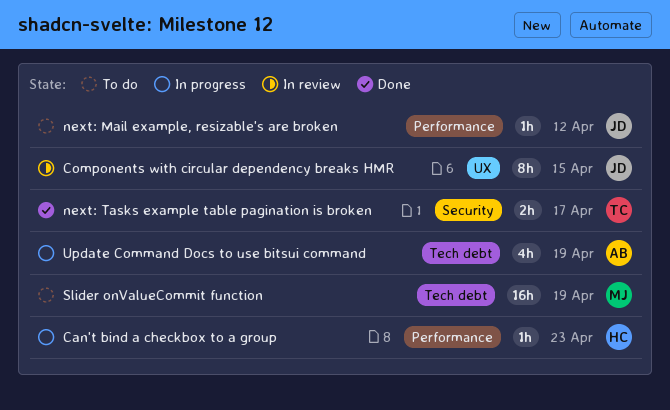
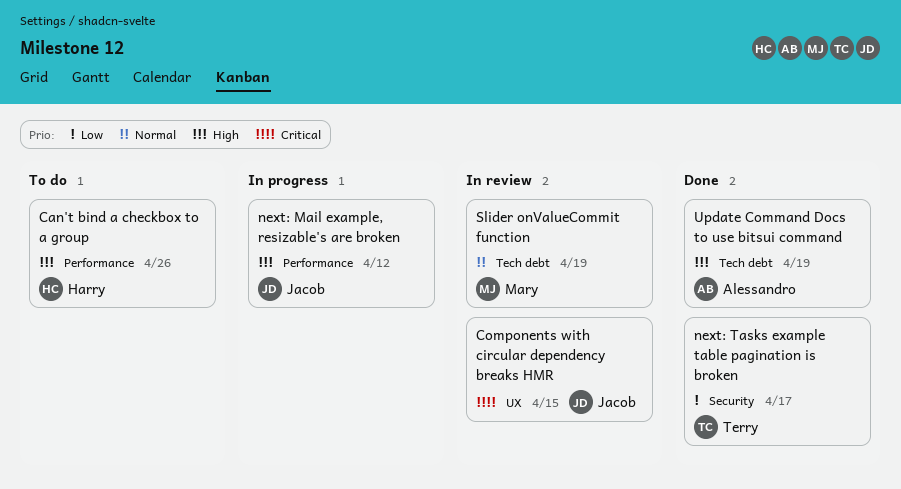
Can't bind a checkbox to a group, status: In progress -> To do
Can't bind a checkbox to a group, due: Apr 23 -> Apr 26
next: Mail example, resizable's are broken, status: To do -> In progress
Slider onValueCommit function, status: To do -> In review
Update Command Docs to use bitsui command, status: In progress -> Done

